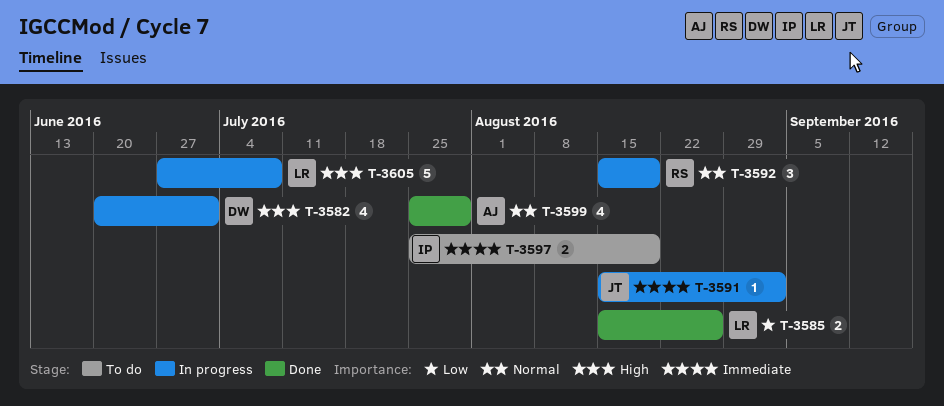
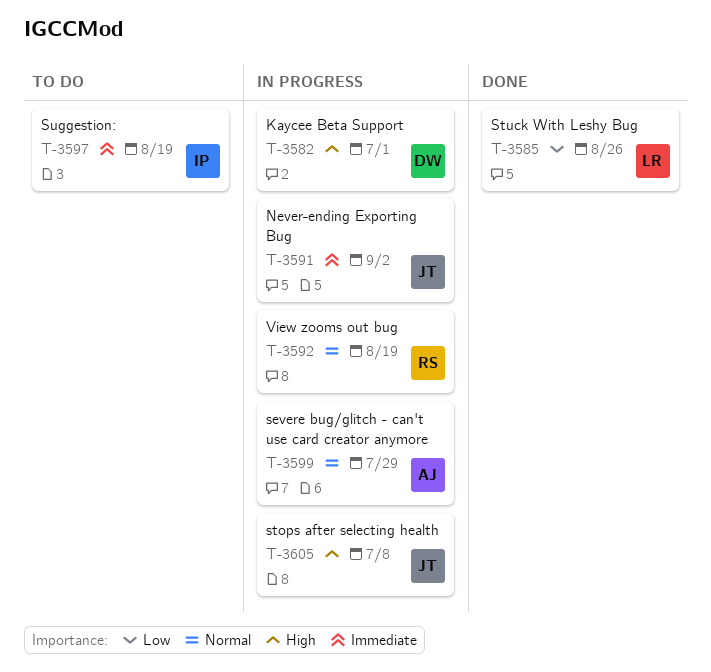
T-3599, status: Done -> In progress
T-3605, owner: LR -> JT

